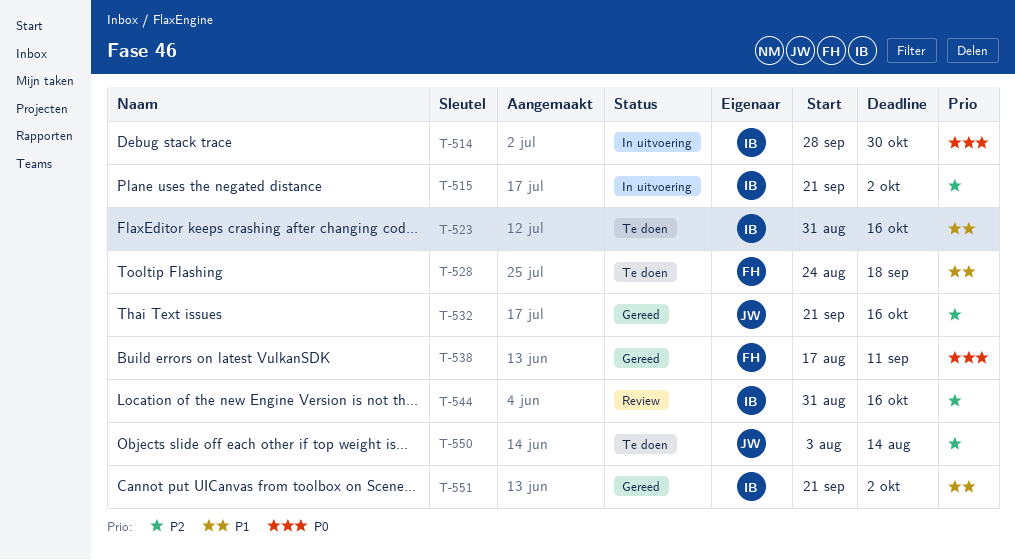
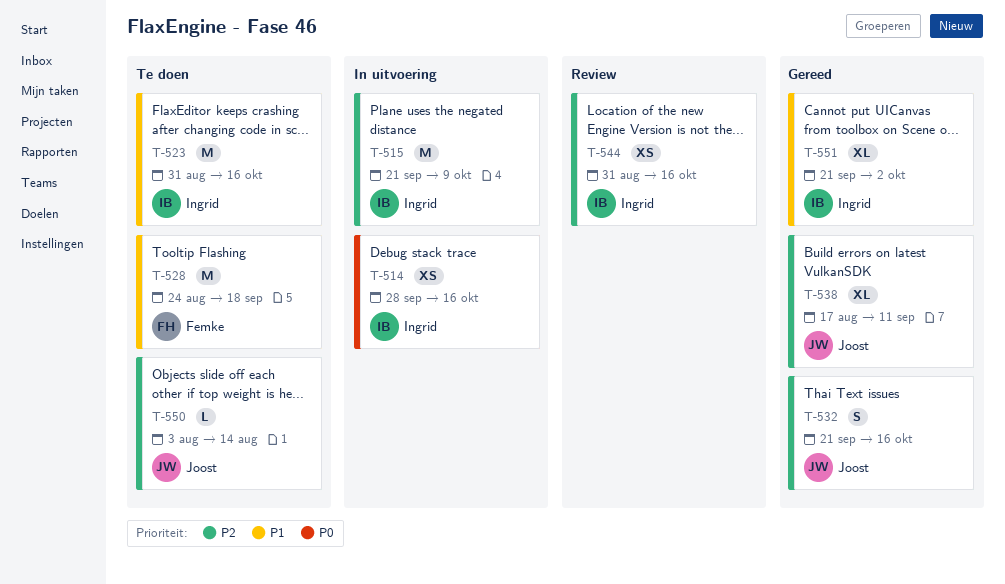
T-514, due: Oct 30 -> Oct 16
T-515, due: Oct 2 -> Oct 9
T-538, owner: Femke -> Joost
T-538, priority: P0 -> P2

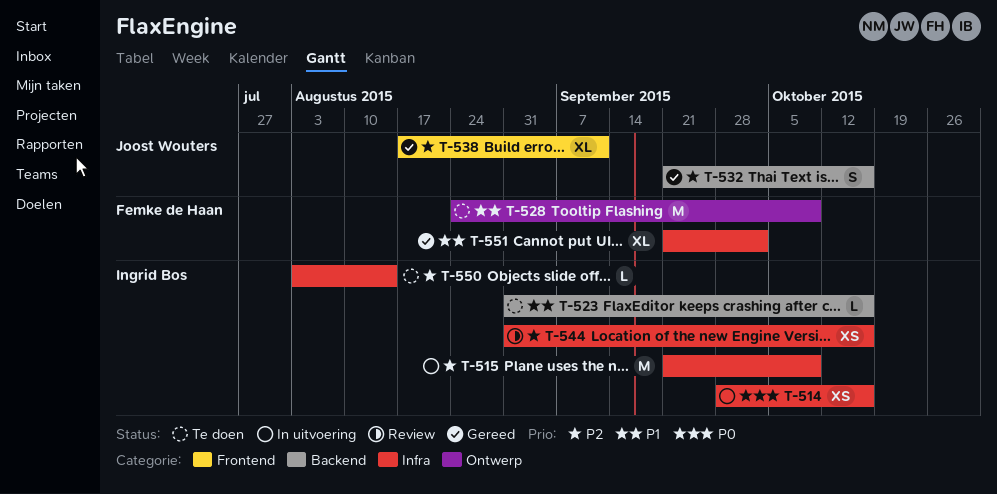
T-523, estimate: M -> L
T-528, due: Sep 18 -> Oct 9
T-550, owner: Joost Wouters -> Ingrid Bos
T-551, owner: Ingrid Bos -> Femke de Haan

